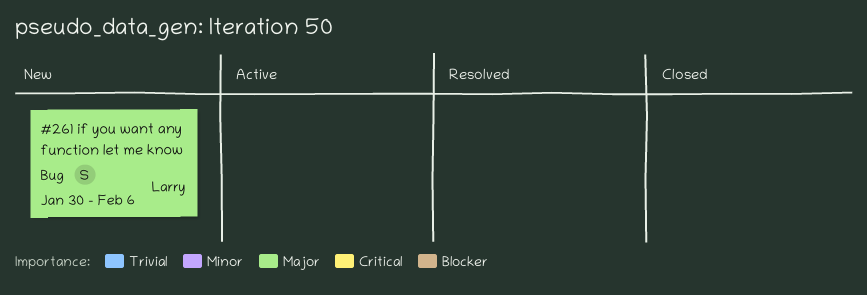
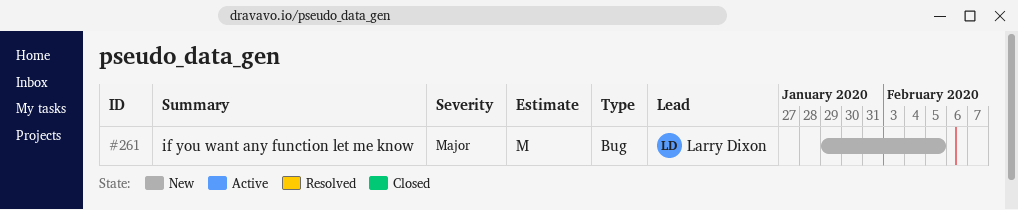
#261, estimate: S -> M
#261, start: Jan 30 -> Jan 29
#261, due: Feb 6 -> Feb 5

